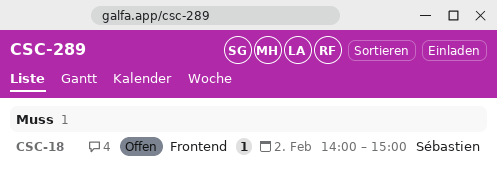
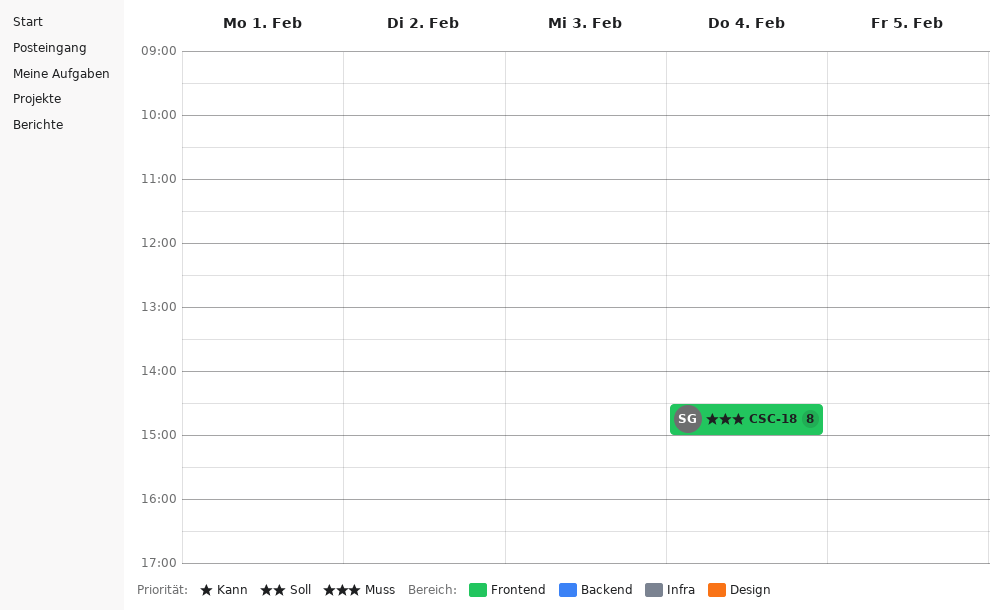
CSC-18, estimate: 1 -> 8
CSC-18, day: Feb 2 -> Feb 4
CSC-18, begins: 14:00 -> 14:30

